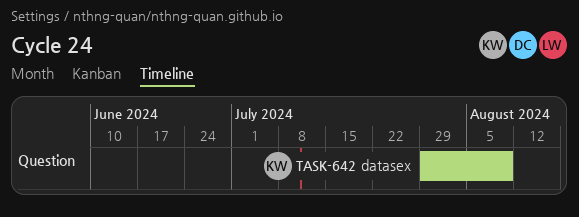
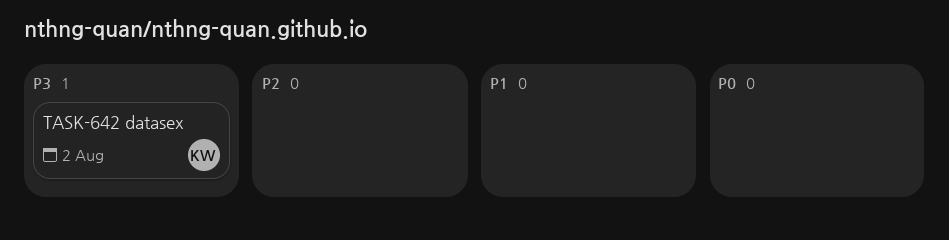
TASK-642, due: Aug 9 -> Aug 2

